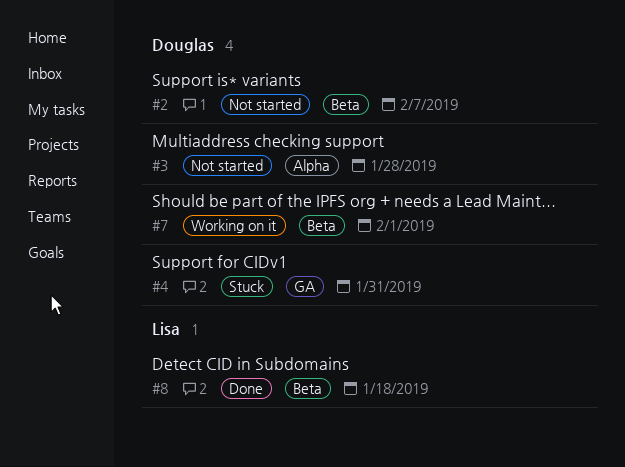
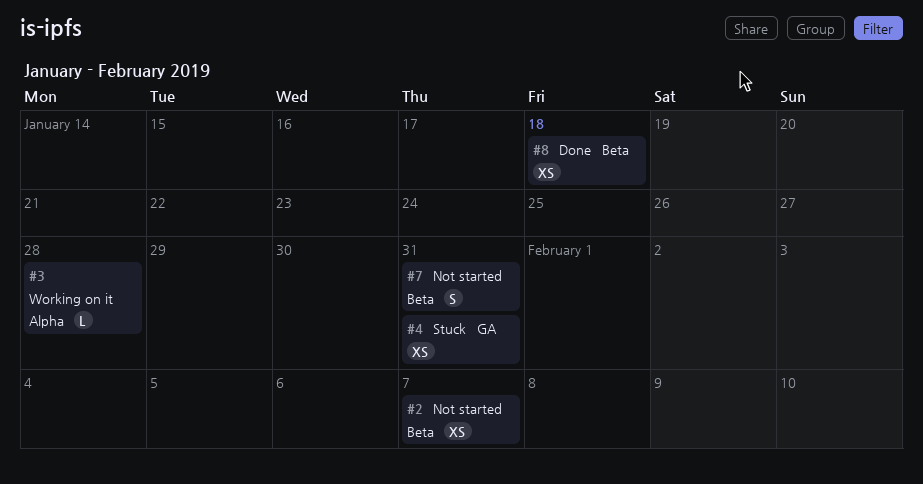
#3, status: Not started -> Working on it
#7, status: Working on it -> Not started
#7, due: Feb 1 -> Jan 31

